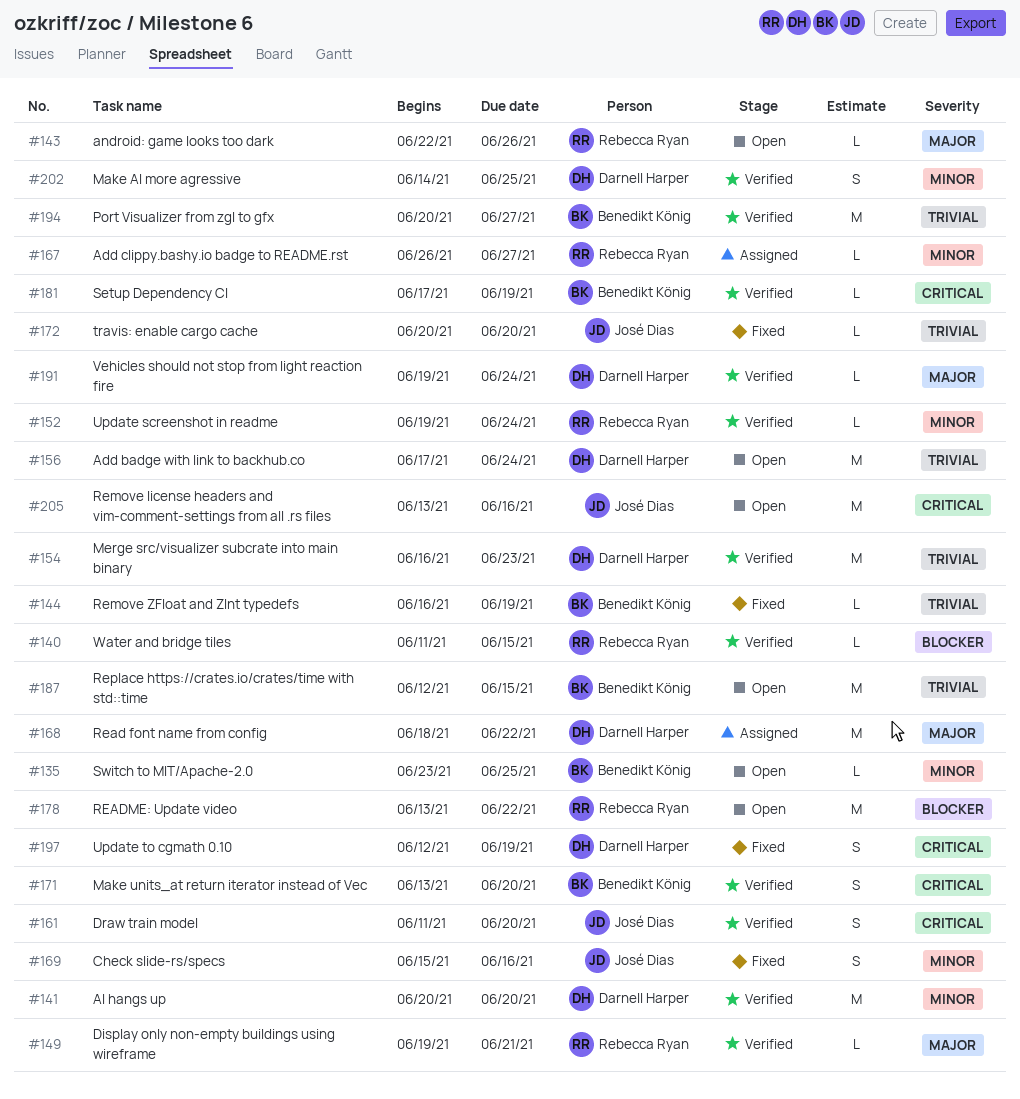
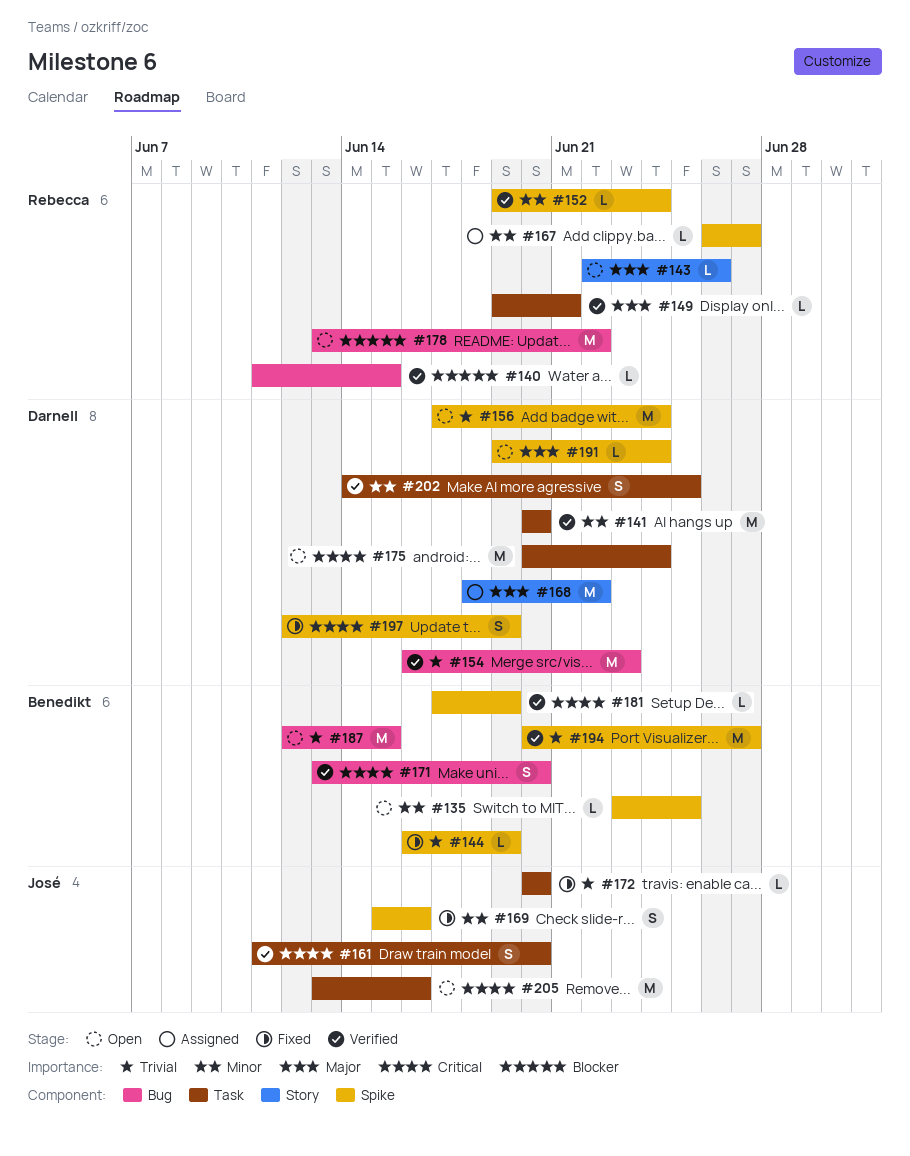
#175: none -> present
#191, status: Verified -> Open

